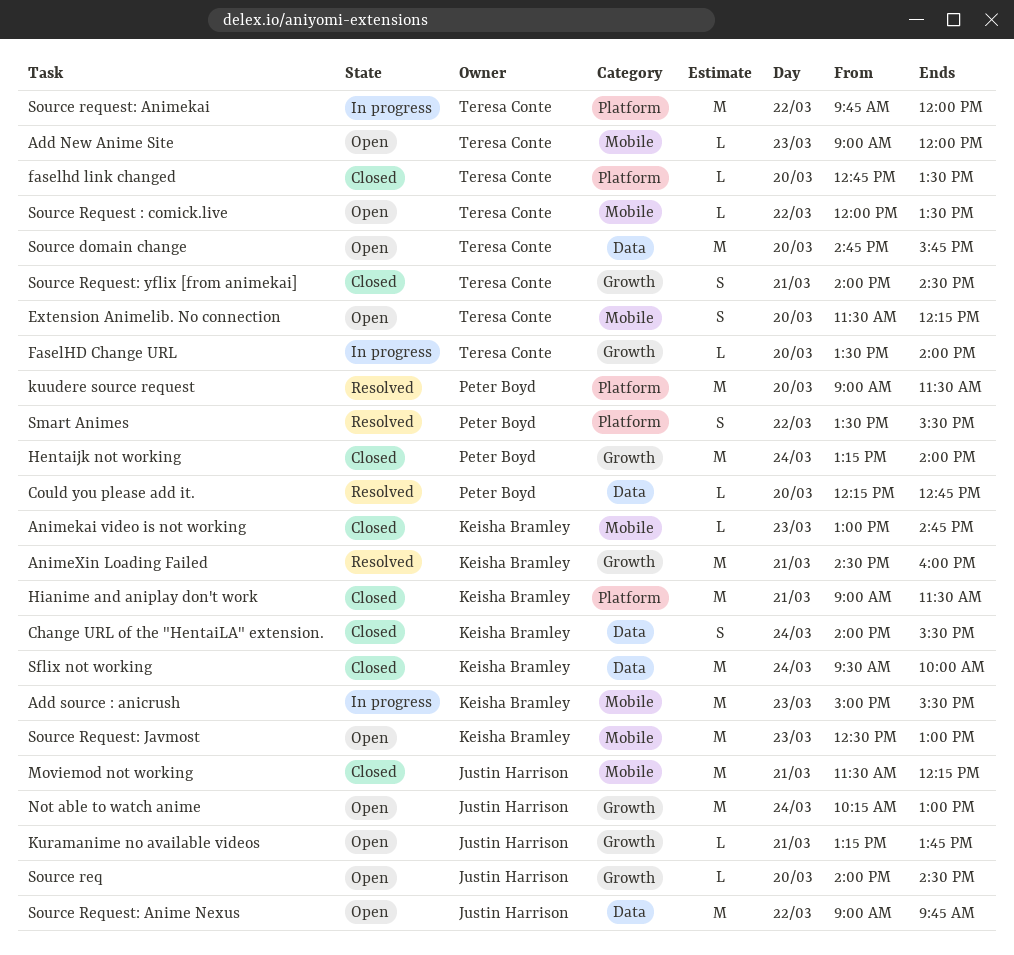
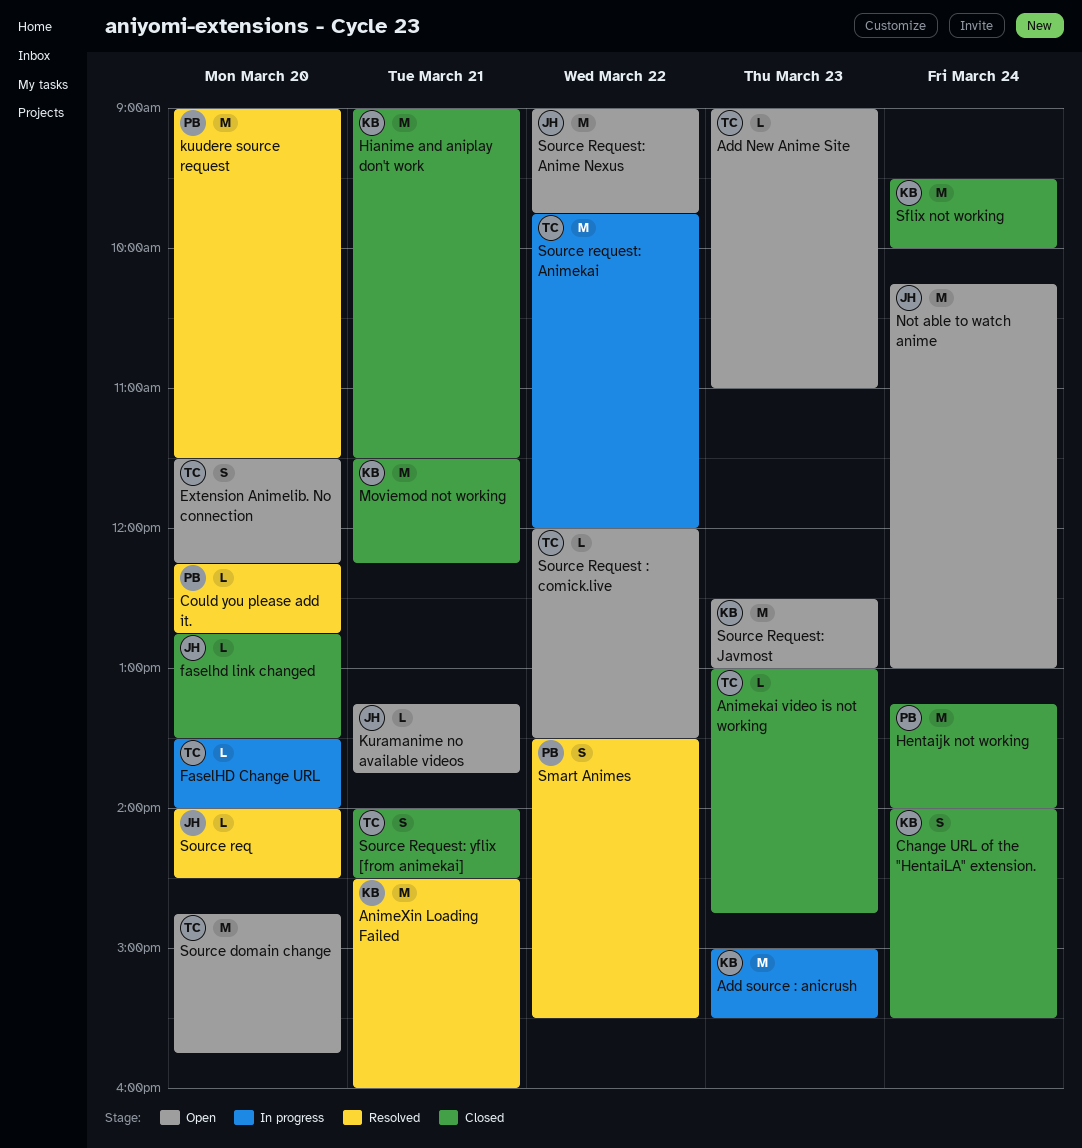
Add New Anime Site, ends: 12:00 -> 11:00
Animekai video is not working, owner: Keisha Bramley -> Teresa Conte
faselhd link changed, owner: Teresa Conte -> Justin Harrison
Moviemod not working, owner: Justin Harrison -> Keisha Bramley
Source req, status: Open -> Resolved

